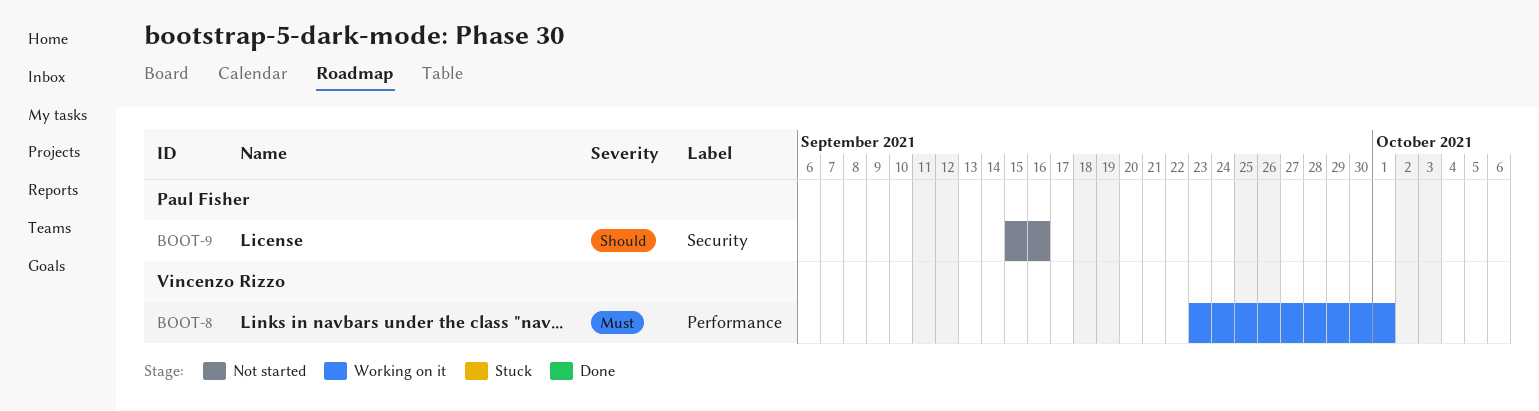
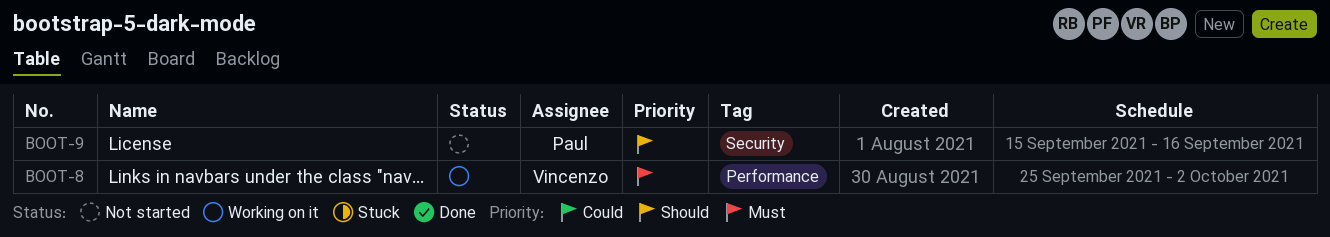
BOOT-8, start: Sep 23 -> Sep 25
BOOT-8, due: Oct 1 -> Oct 2

